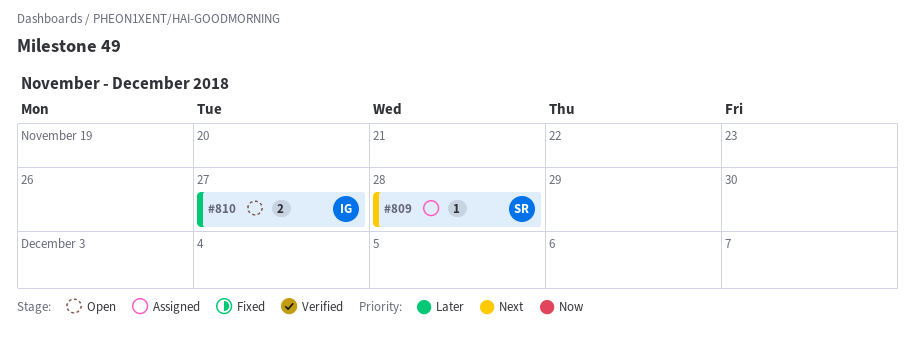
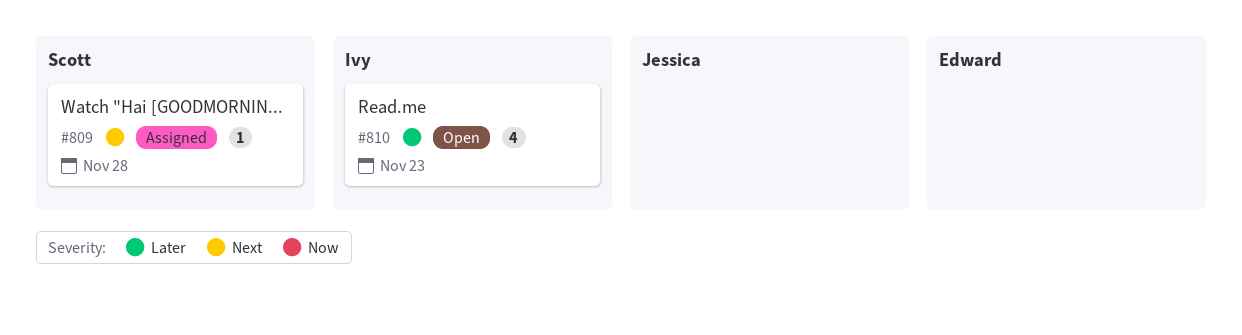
#810, estimate: 2 -> 4
#810, due: Nov 27 -> Nov 23

